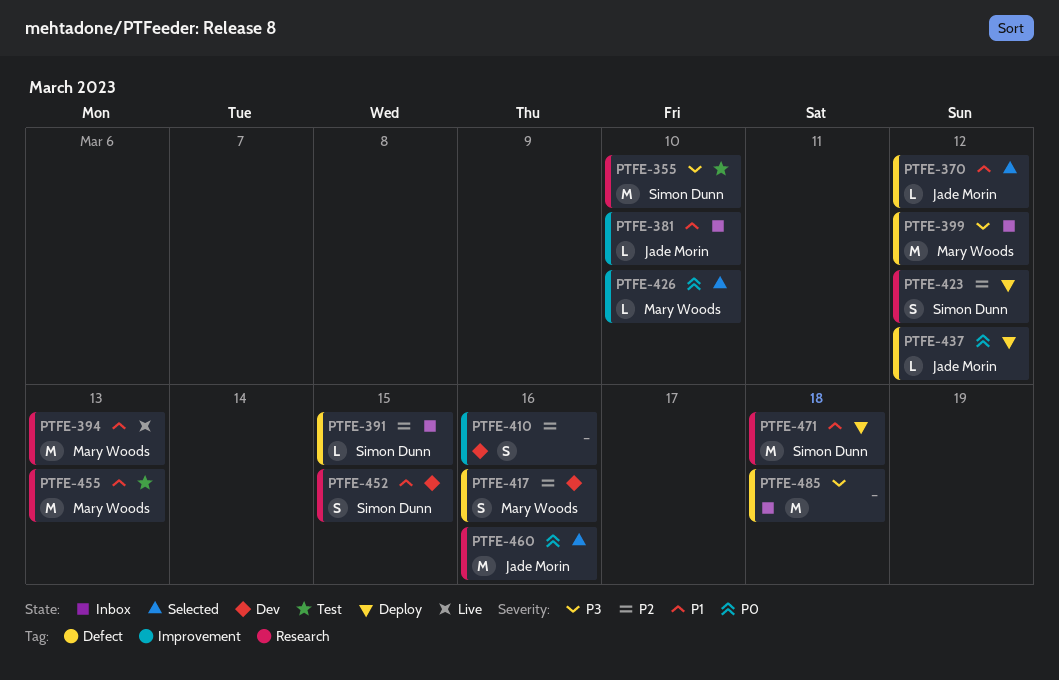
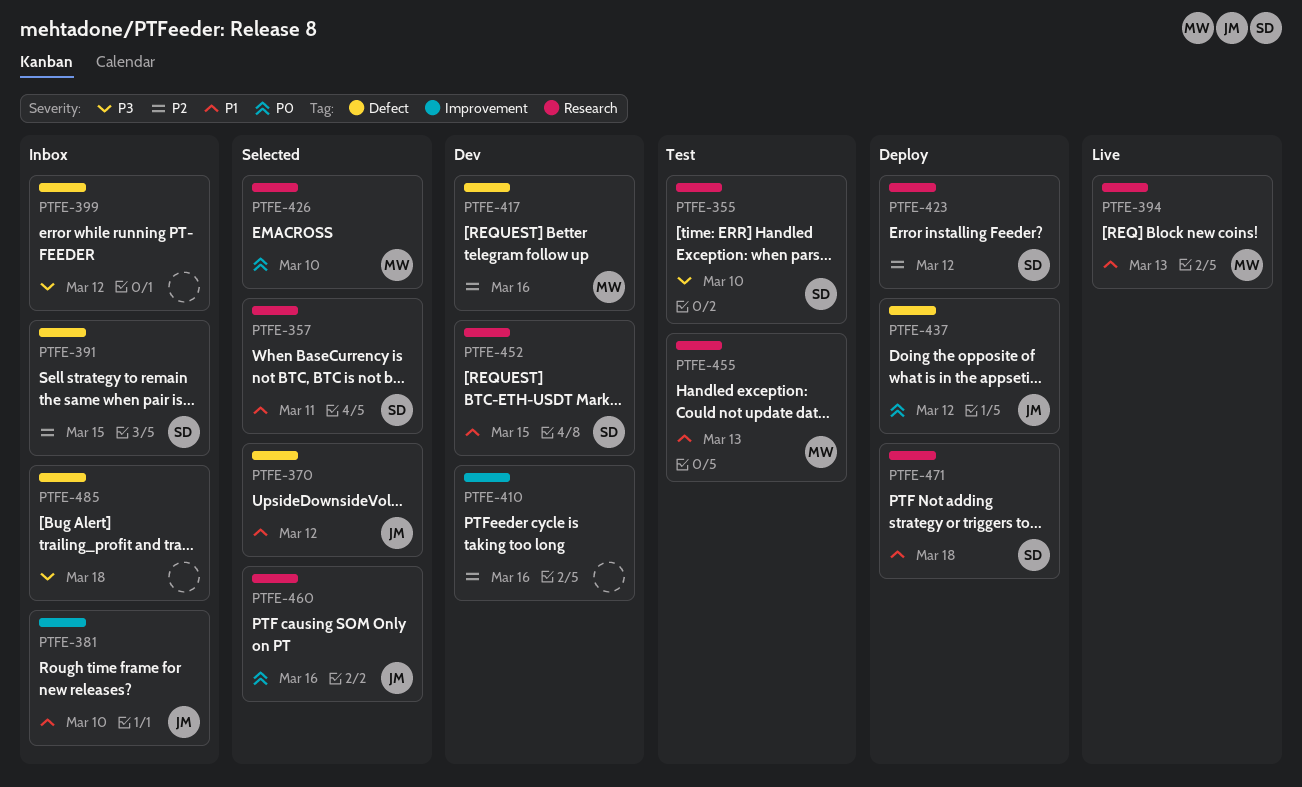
PTFE-357: none -> present
PTFE-399, owner: Mary Woods -> none
PTFE-426, label: Improvement -> Research

